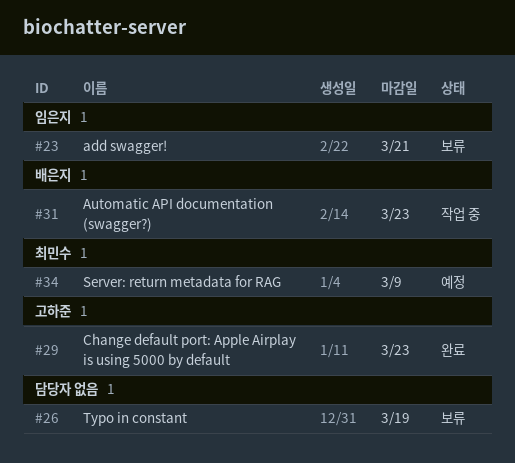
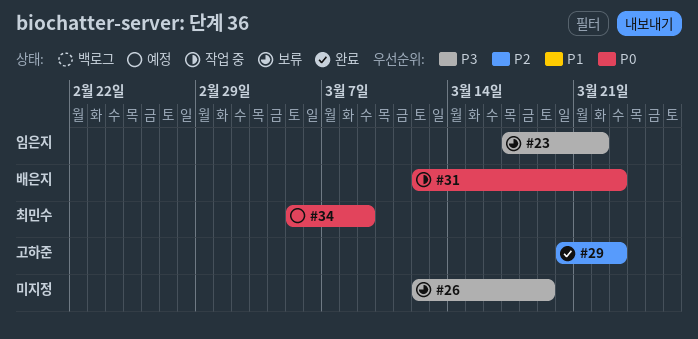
#23, due: Mar 21 -> Mar 22

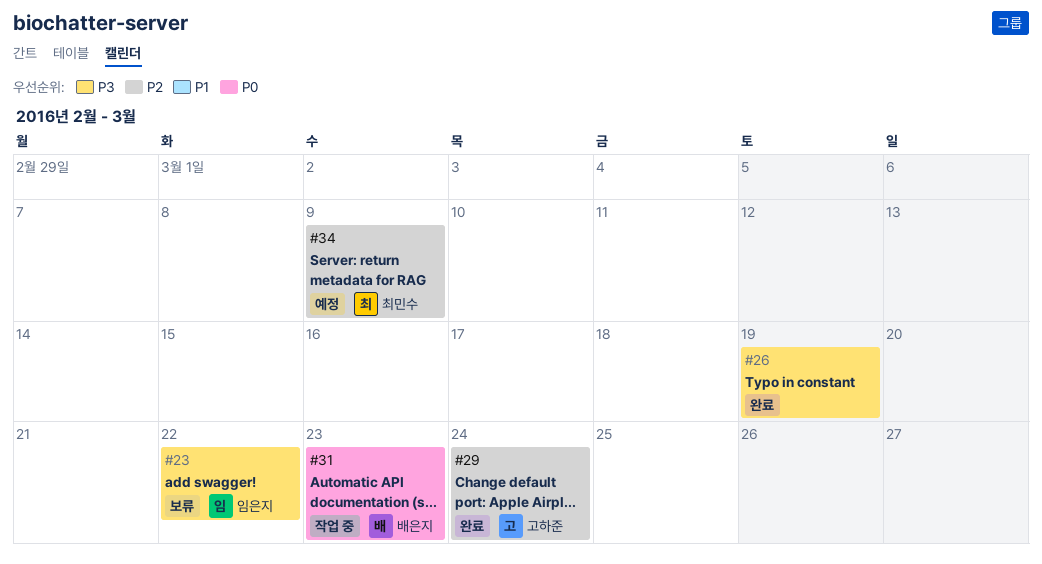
#26, status: 보류 -> 완료
#29, due: Mar 23 -> Mar 24
#34, priority: P0 -> P2

